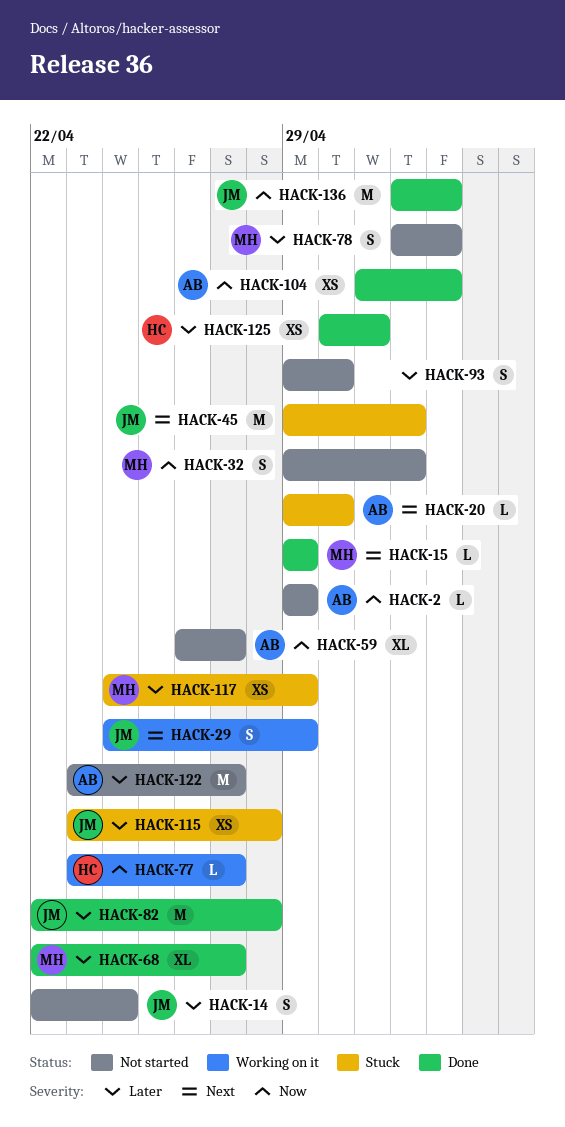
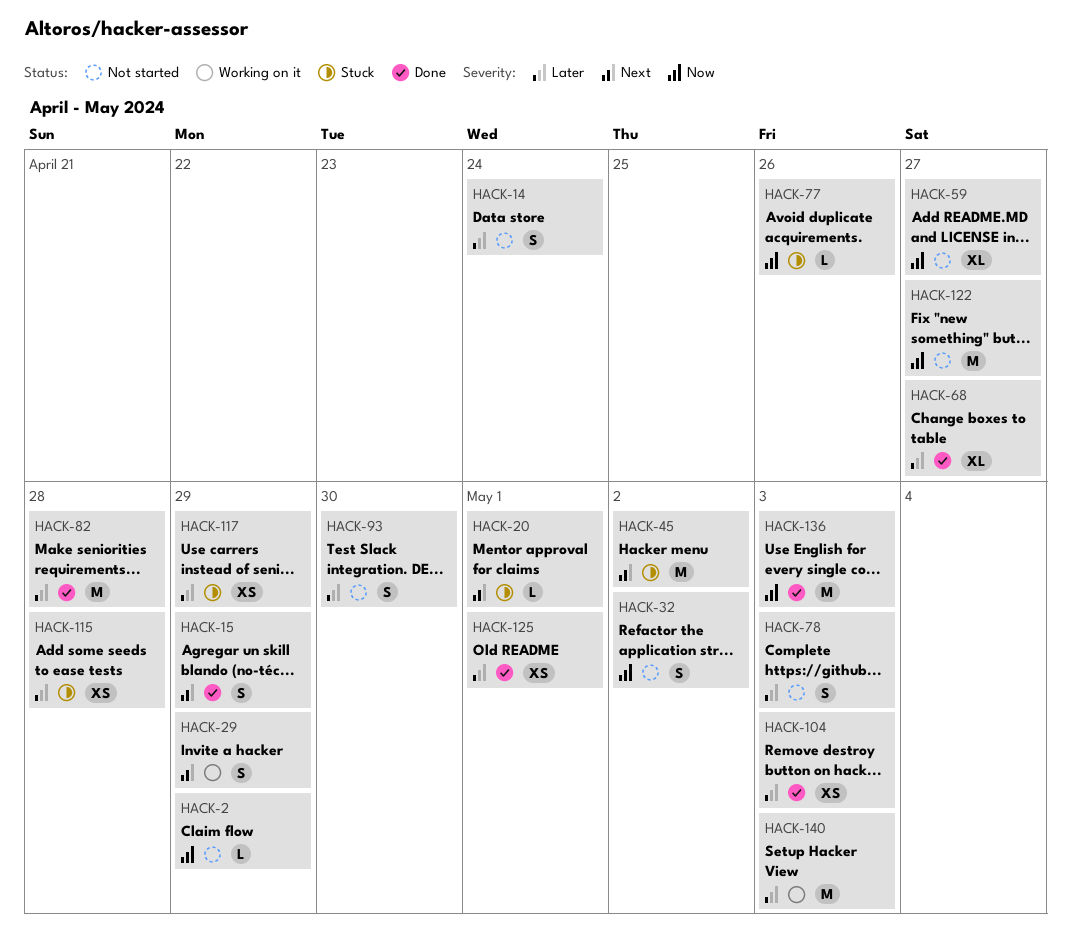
HACK-15, estimate: L -> S
HACK-20, due: Apr 30 -> May 1
HACK-77, status: Working on it -> Stuck
HACK-77, due: Apr 27 -> Apr 26
HACK-104, priority: Now -> Later
HACK-122, priority: Later -> Now
HACK-140: none -> present

